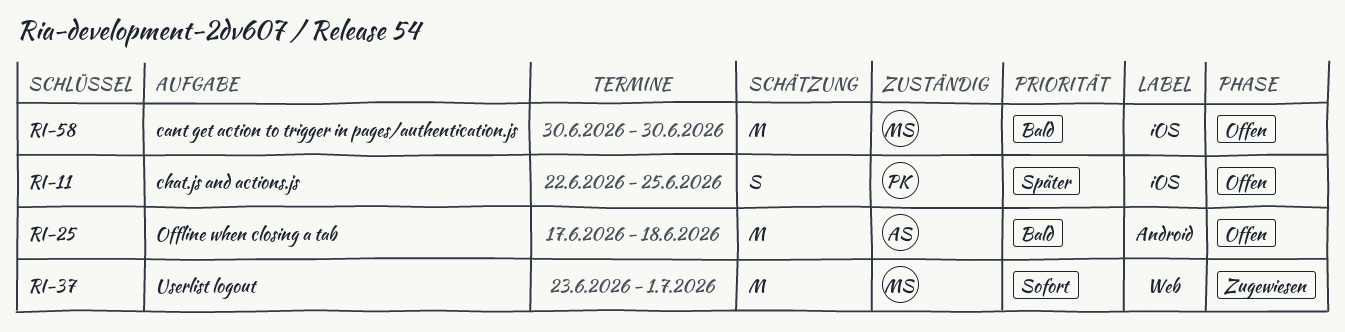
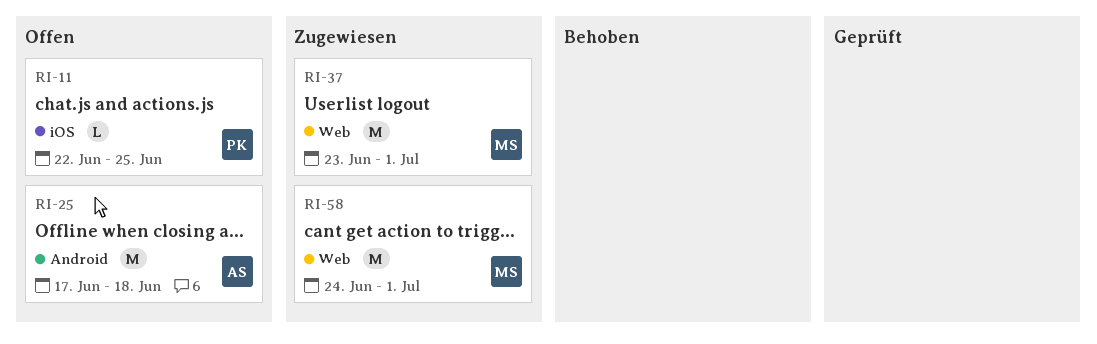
RI-11, estimate: S -> L
RI-58, status: Offen -> Zugewiesen
RI-58, label: iOS -> Web
RI-58, start: Jun 30 -> Jun 24
RI-58, due: Jun 30 -> Jul 1

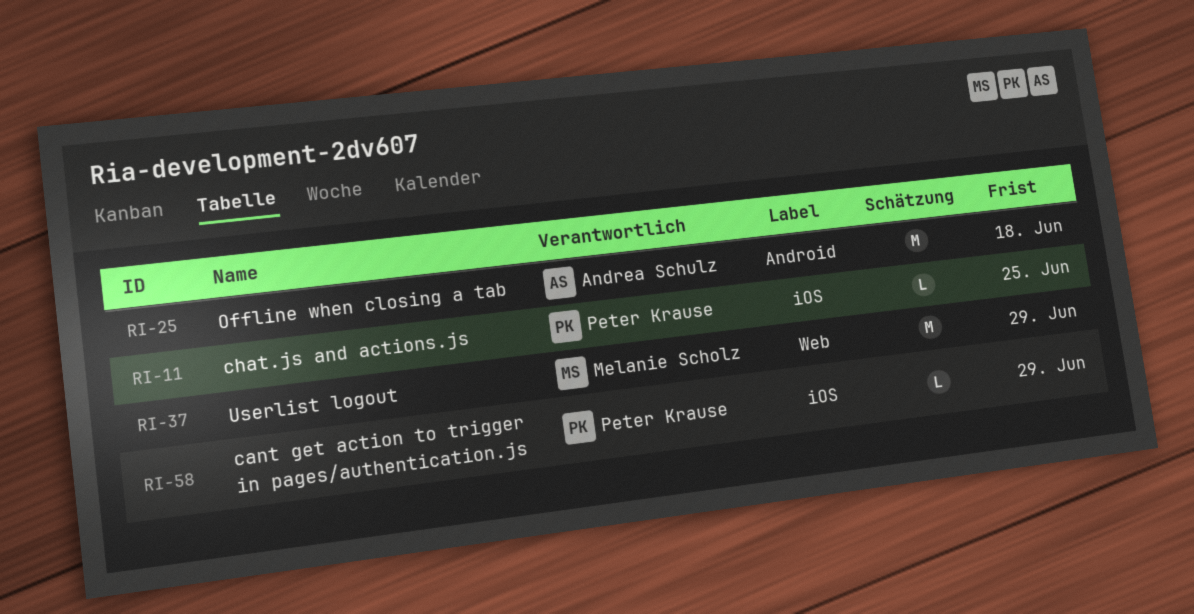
RI-37, due: Jul 1 -> Jun 29
RI-58, owner: Melanie Scholz -> Peter Krause
RI-58, label: Web -> iOS
RI-58, estimate: M -> L
RI-58, due: Jul 1 -> Jun 29

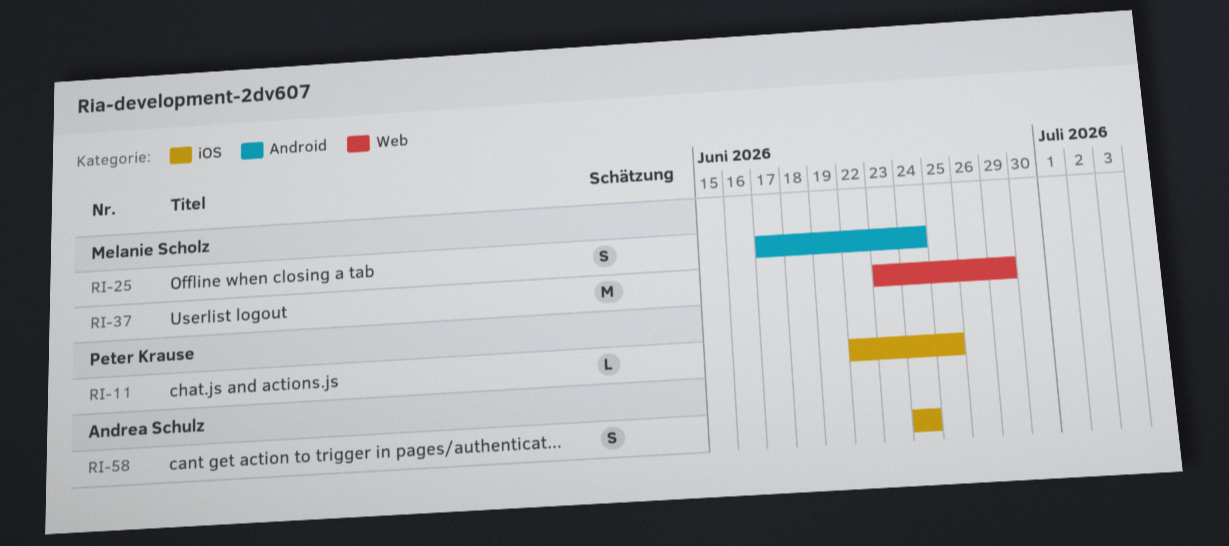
RI-25, owner: Andrea Schulz -> Melanie Scholz
RI-25, estimate: M -> S
RI-25, due: Jun 18 -> Jun 24
RI-58, owner: Peter Krause -> Andrea Schulz
RI-58, estimate: L -> S
RI-58, due: Jun 29 -> Jun 24

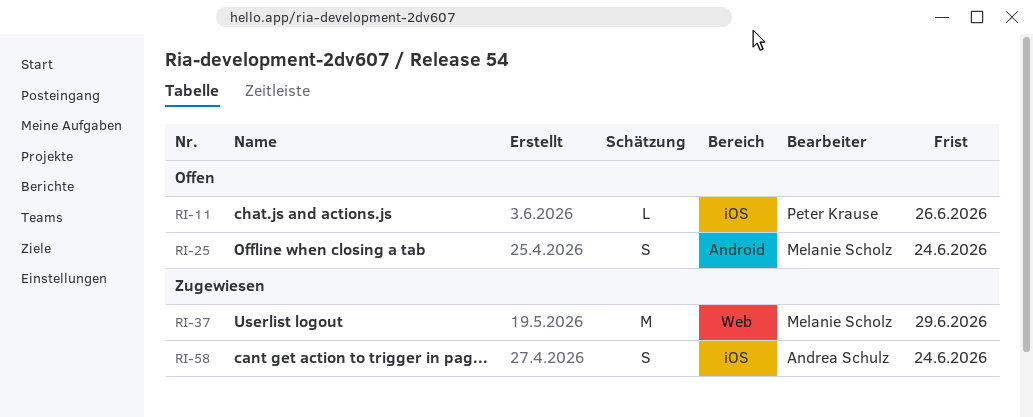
RI-11, due: Jun 25 -> Jun 26

